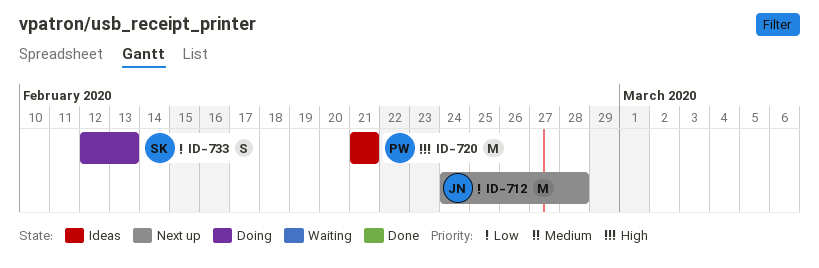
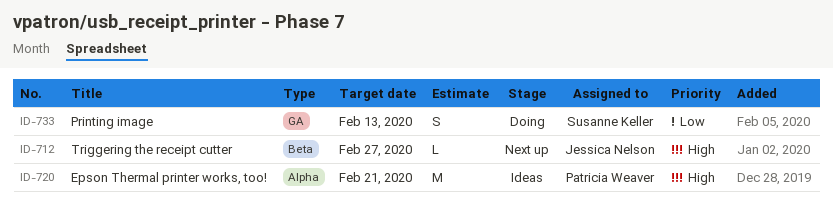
ID-712, priority: Low -> High
ID-712, estimate: M -> L
ID-712, due: Feb 28 -> Feb 27

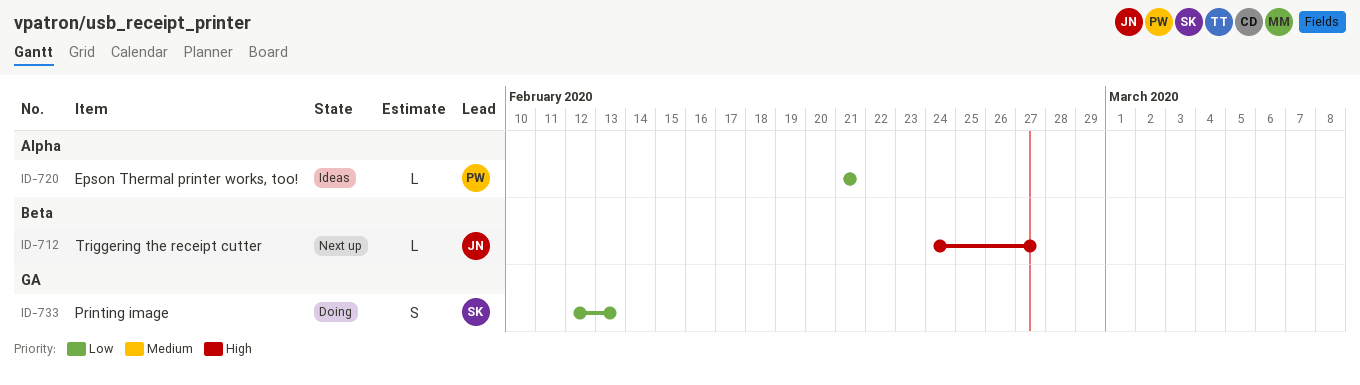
ID-720, priority: High -> Low
ID-720, estimate: M -> L

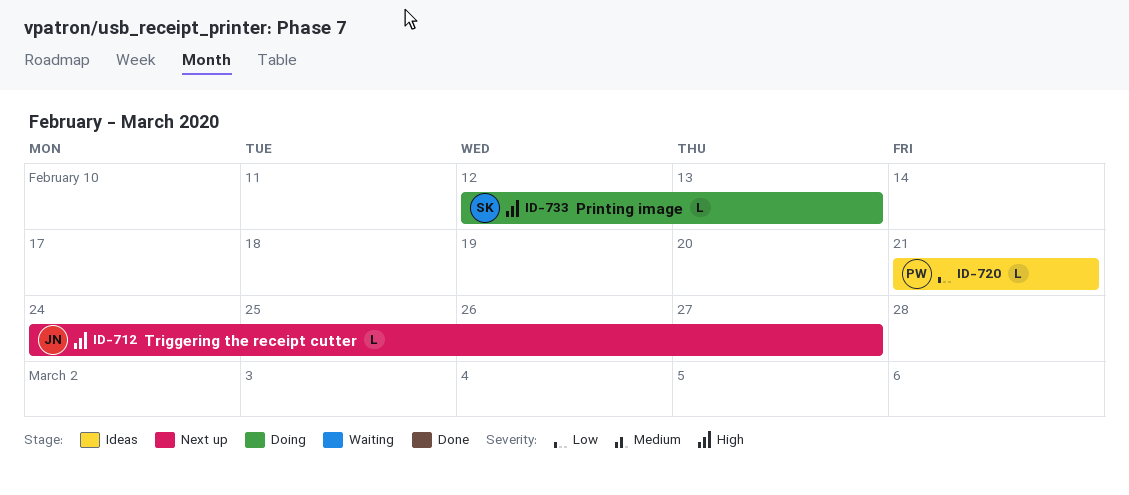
ID-733, priority: Low -> High
ID-733, estimate: S -> L

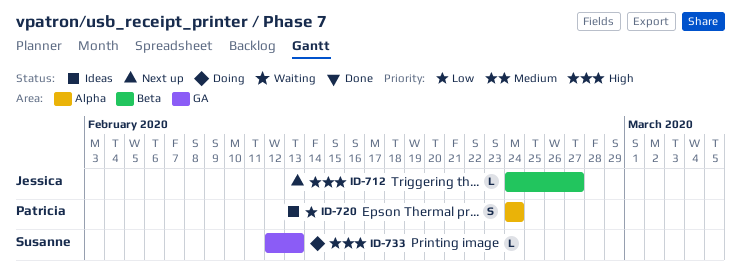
ID-720, estimate: L -> S
ID-720, start: Feb 21 -> Feb 24
ID-720, due: Feb 21 -> Feb 24

